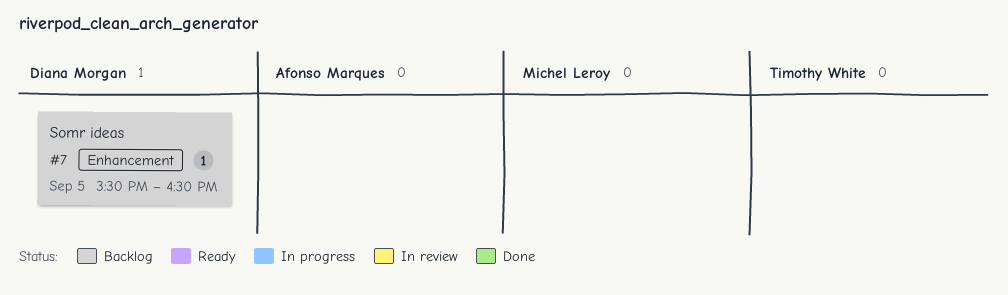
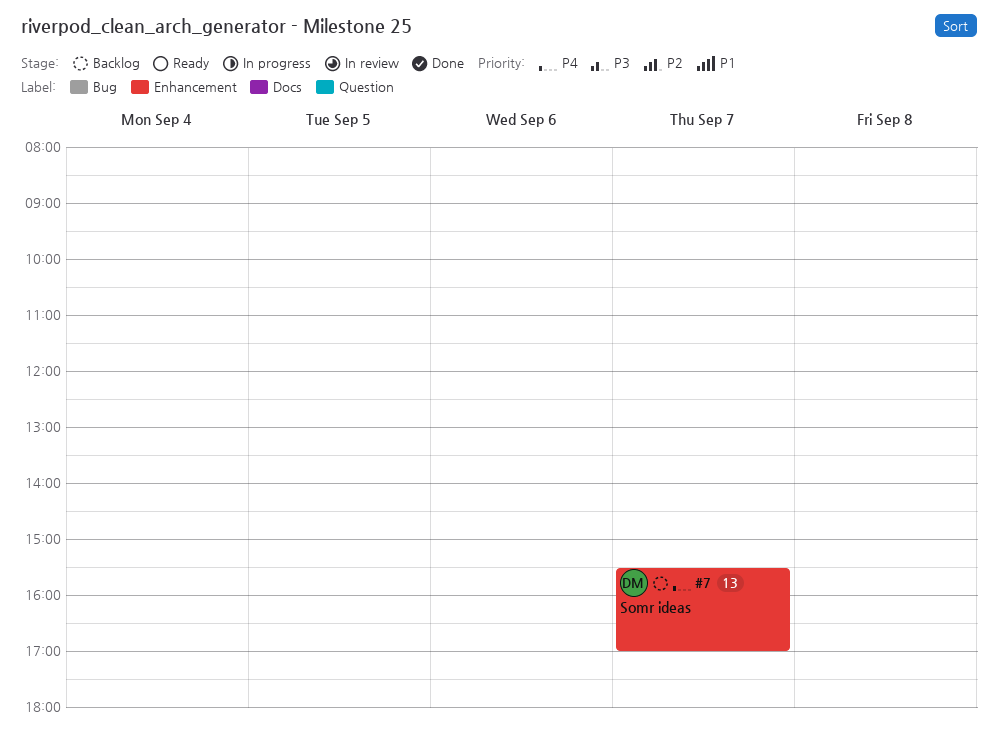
#7, estimate: 1 -> 13
#7, day: Sep 5 -> Sep 7
#7, ends: 16:30 -> 17:00

